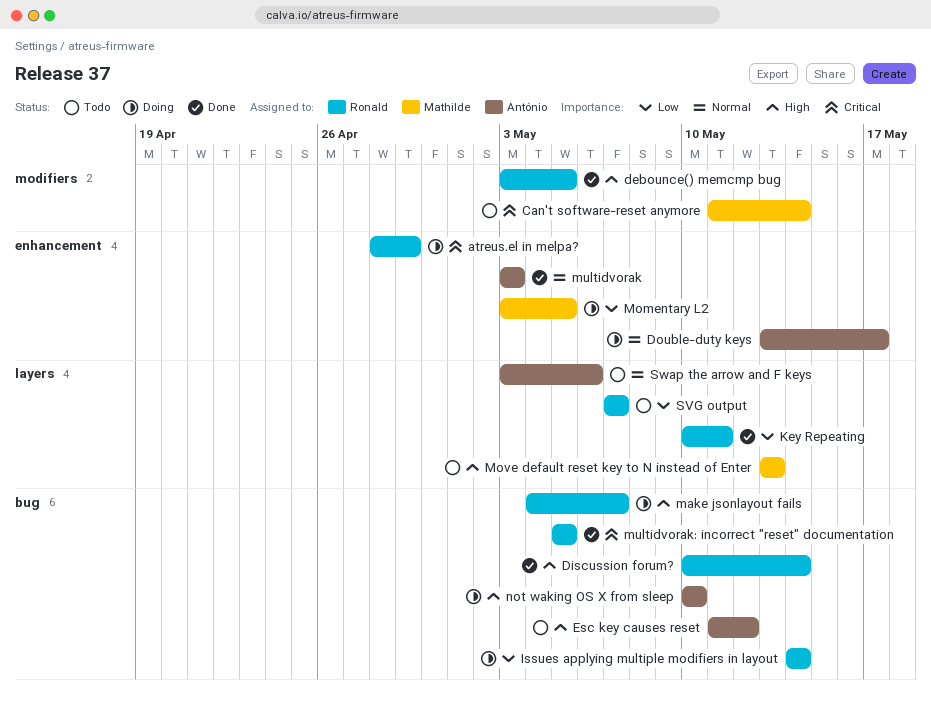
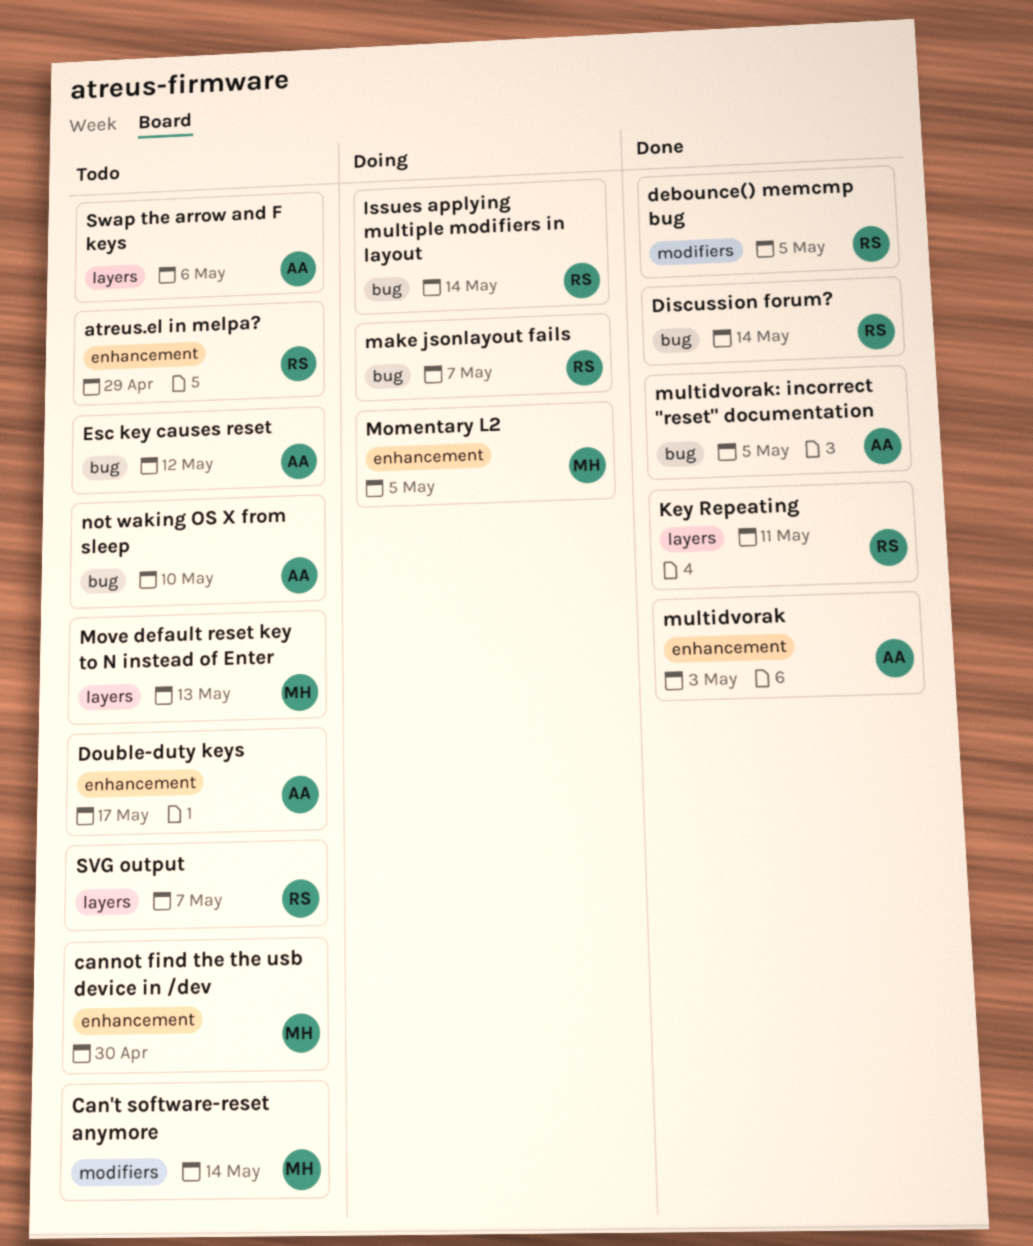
atreus.el in melpa?, status: Doing -> Todo
cannot find the the usb device in /dev: none -> present
Double-duty keys, status: Doing -> Todo
multidvorak: incorrect "reset" documentation, owner: Ronald -> António
not waking OS X from sleep, status: Doing -> Todo

